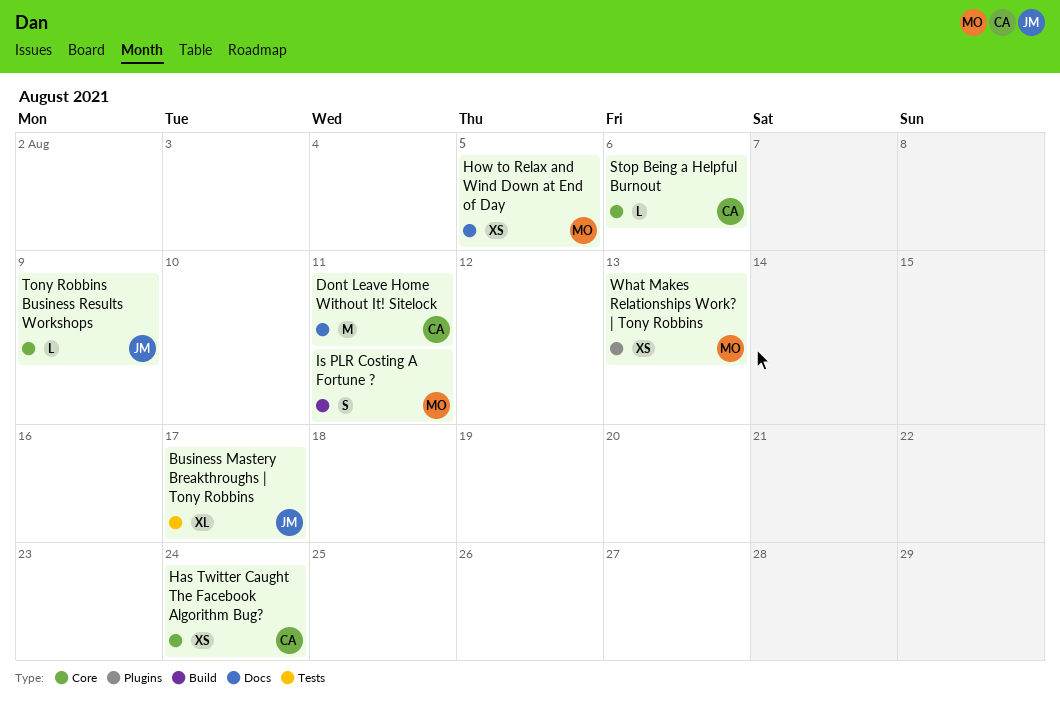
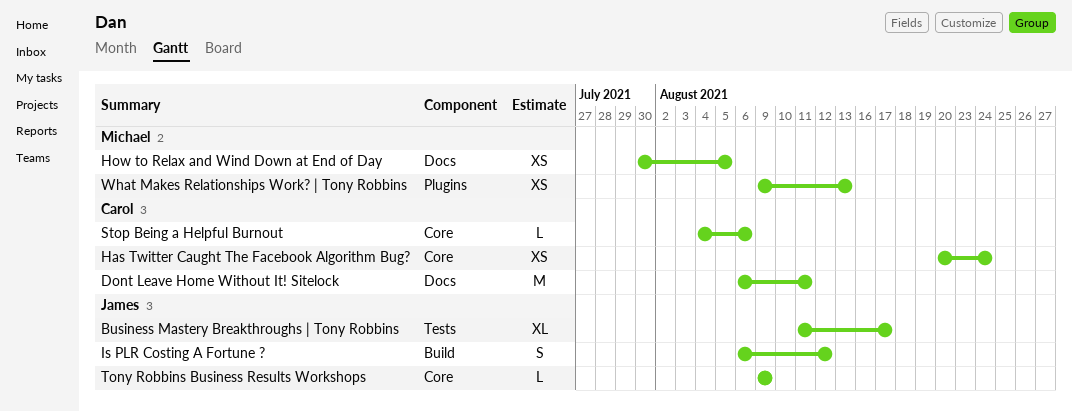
Is PLR Costing A Fortune ?, owner: Michael -> James
Is PLR Costing A Fortune ?, due: Aug 11 -> Aug 12

